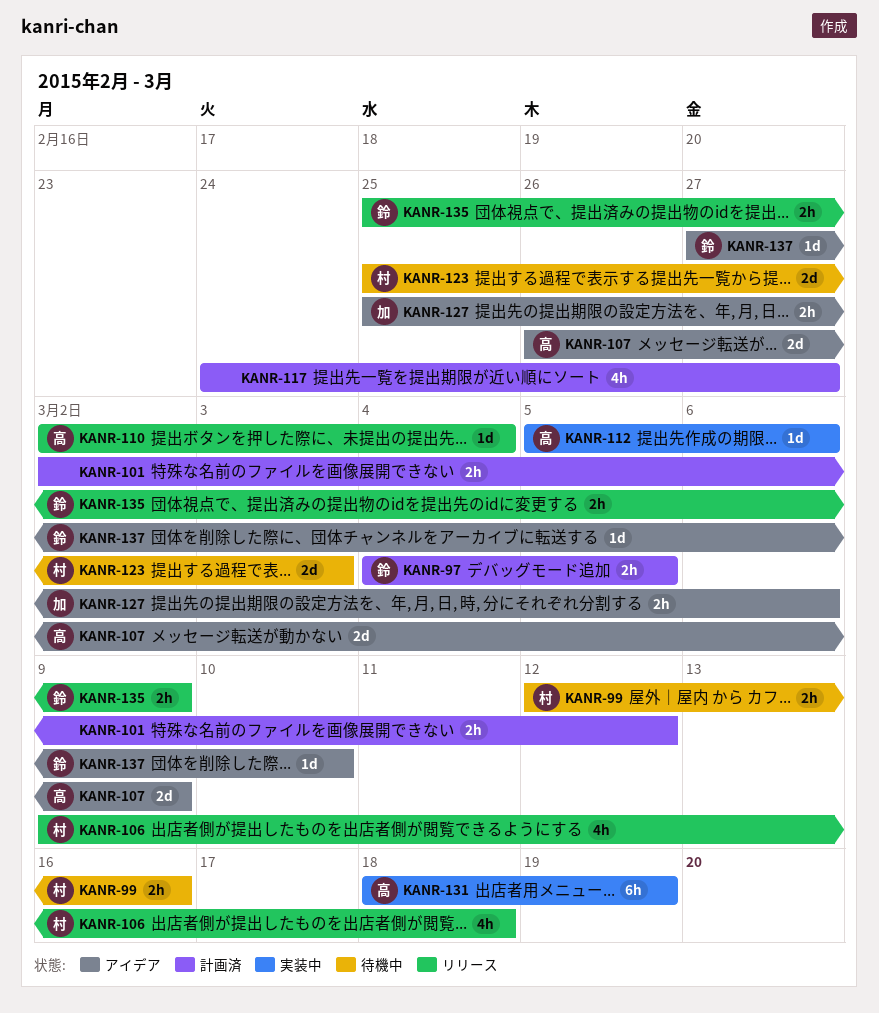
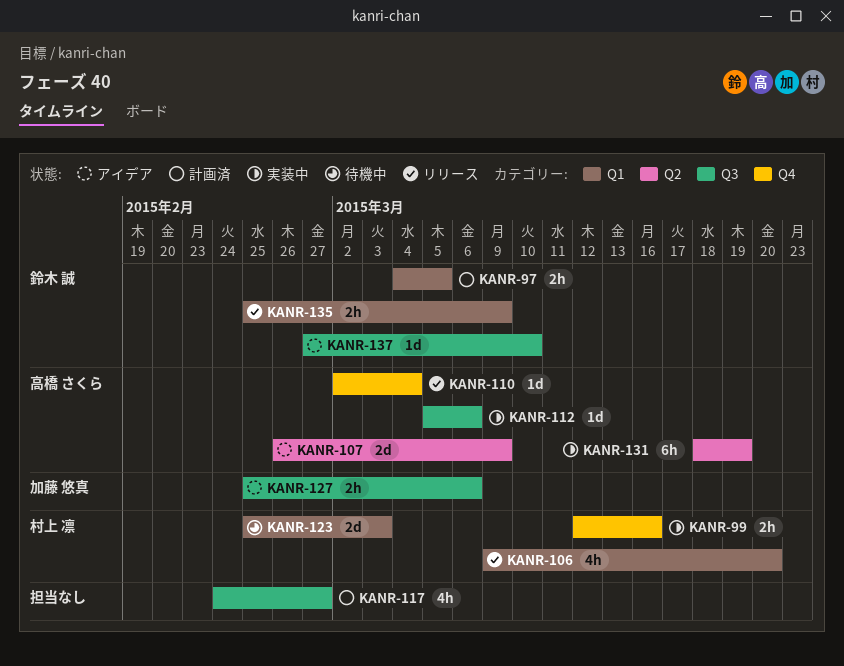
KANR-99, status: 待機中 -> 実装中
KANR-101: present -> none
KANR-106, due: Mar 18 -> Mar 20

